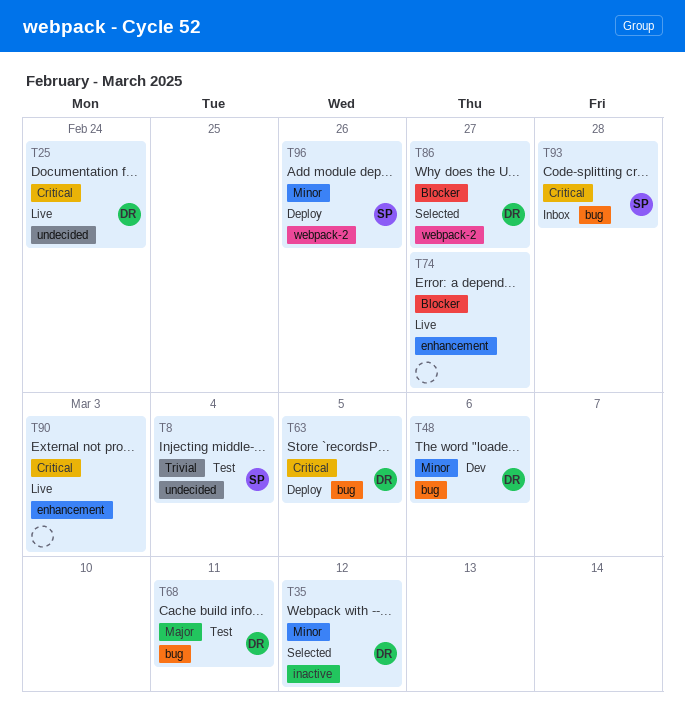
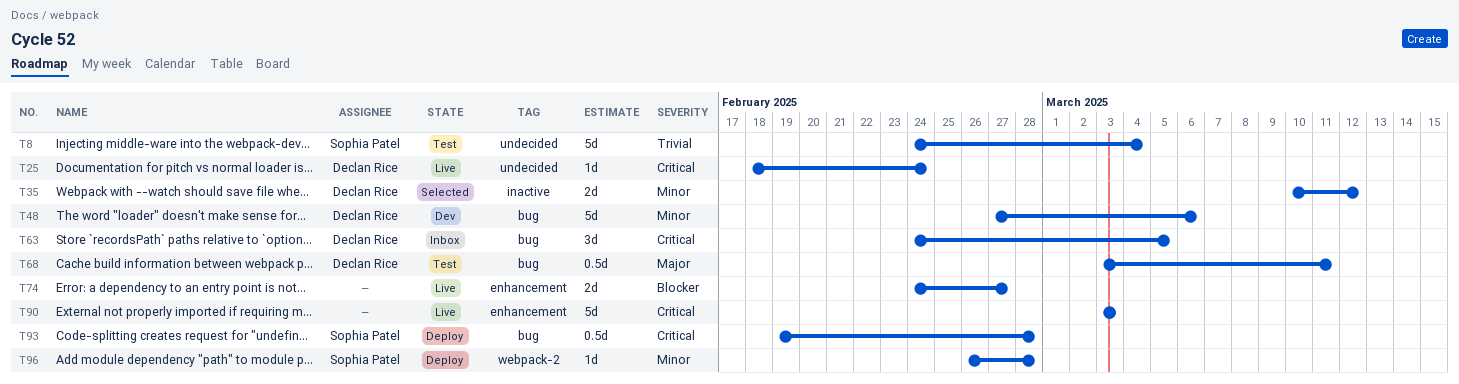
T63, status: Deploy -> Inbox
T86: present -> none
T93, status: Inbox -> Deploy
T96, due: Feb 26 -> Feb 28

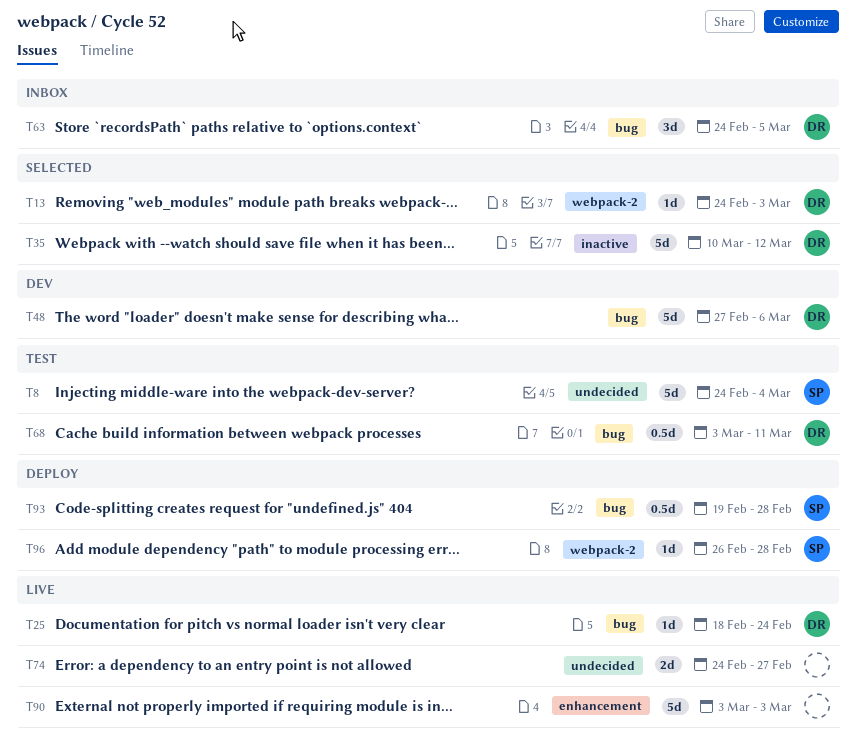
T13: none -> present
T25, label: undecided -> bug
T35, estimate: 2d -> 5d
T74, label: enhancement -> undecided

